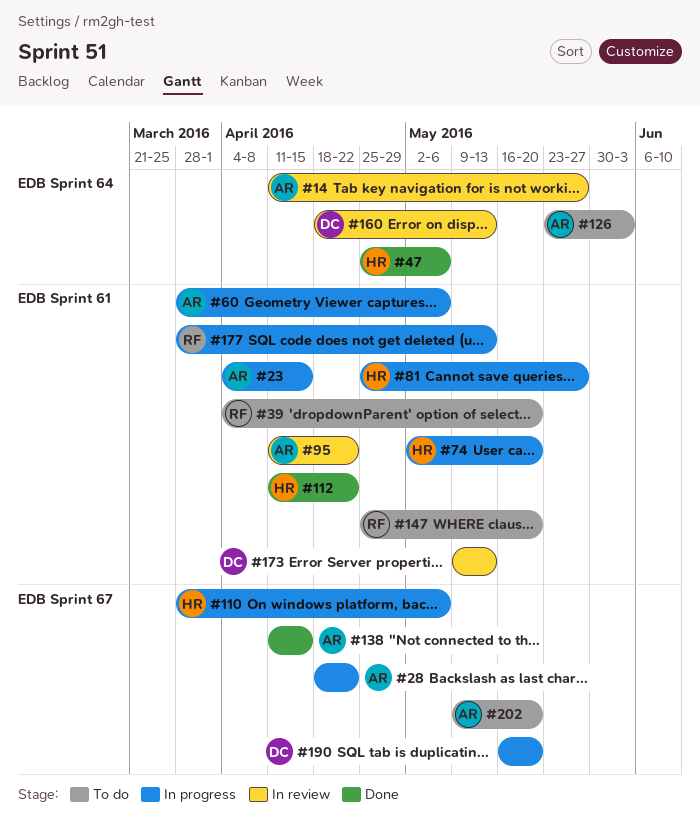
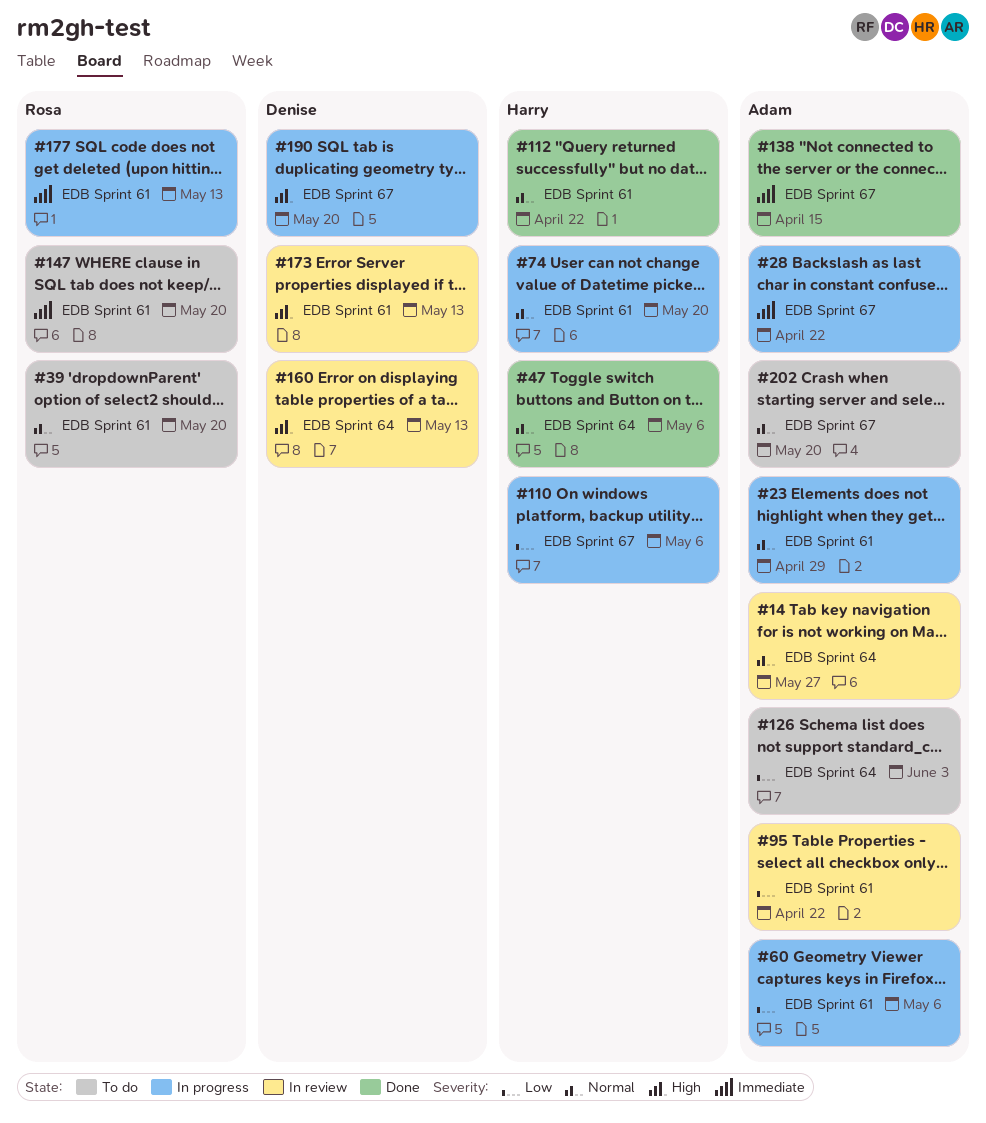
#23, due: Apr 15 -> Apr 29
#81: present -> none

